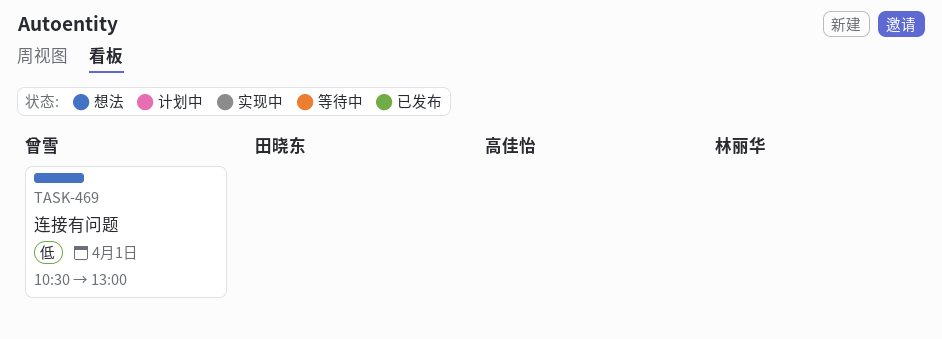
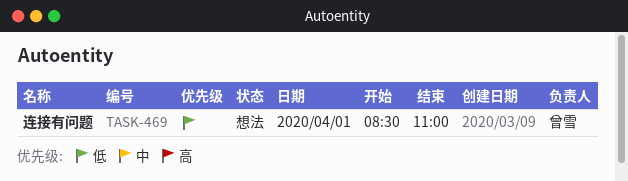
TASK-469, begins: 10:30 -> 08:30
TASK-469, ends: 13:00 -> 11:00

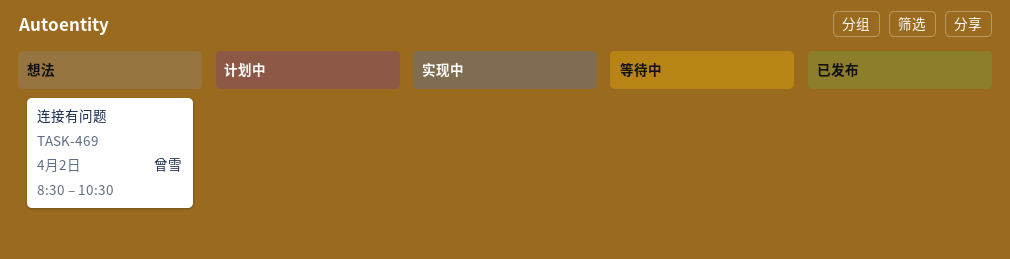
TASK-469, day: Apr 1 -> Apr 2
TASK-469, ends: 11:00 -> 10:30

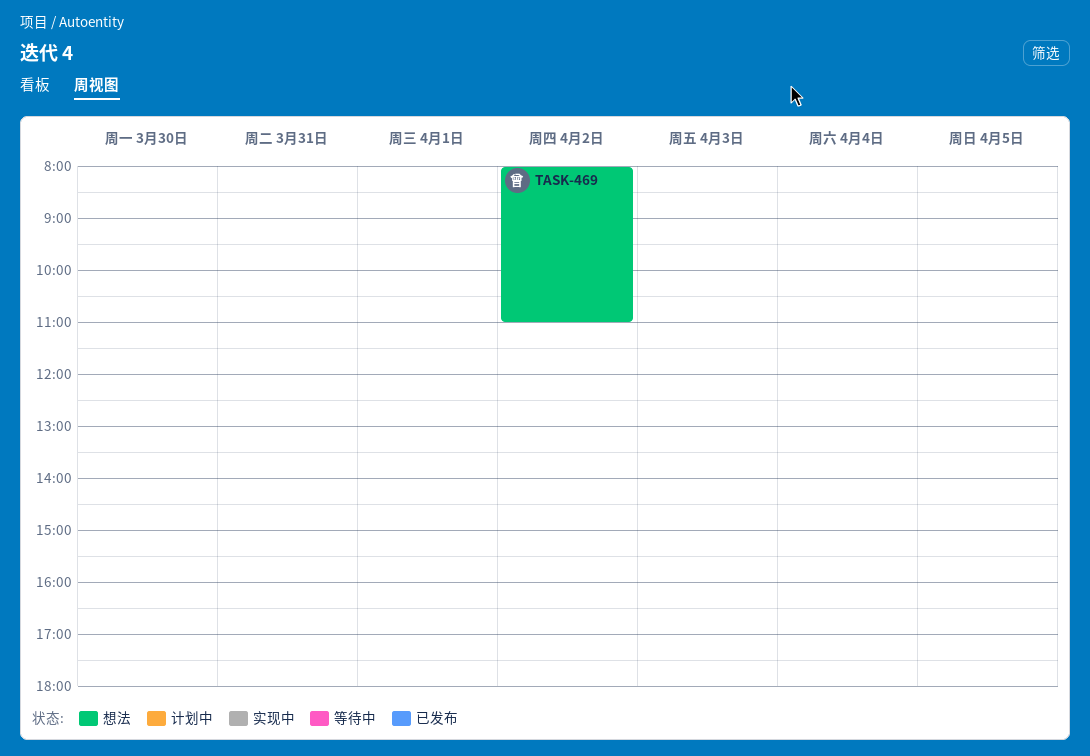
TASK-469, begins: 08:30 -> 08:00
TASK-469, ends: 10:30 -> 11:00

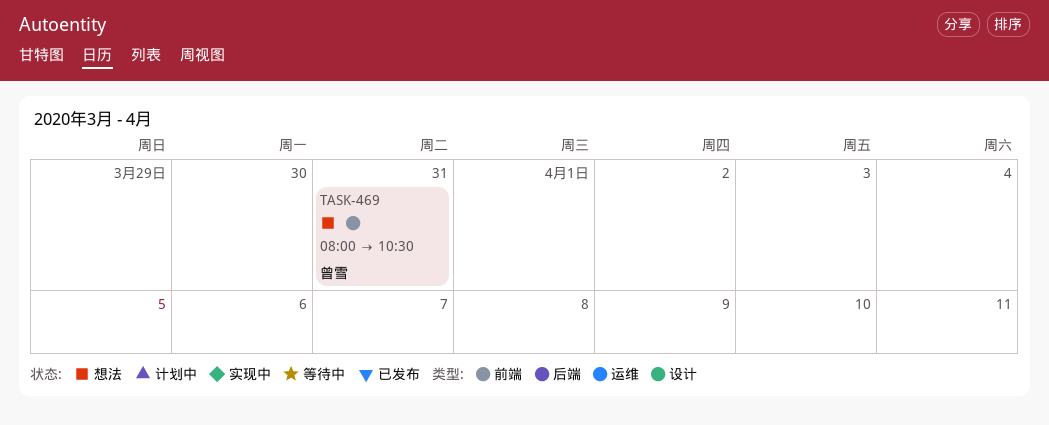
TASK-469, day: Apr 2 -> Mar 31
TASK-469, ends: 11:00 -> 10:30

